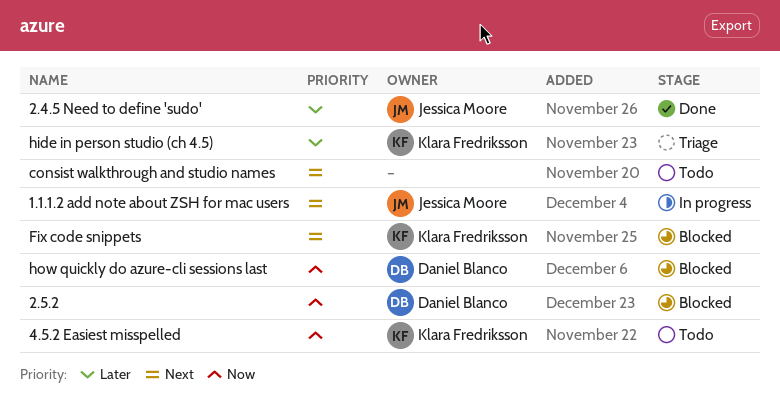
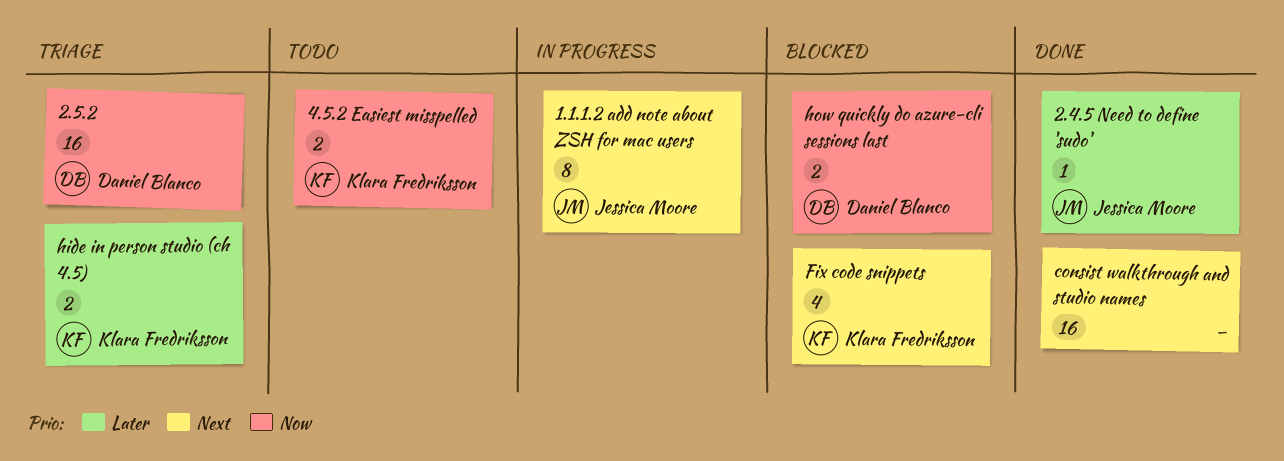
2.5.2, status: Blocked -> Triage
consist walkthrough and studio names, status: Todo -> Done

